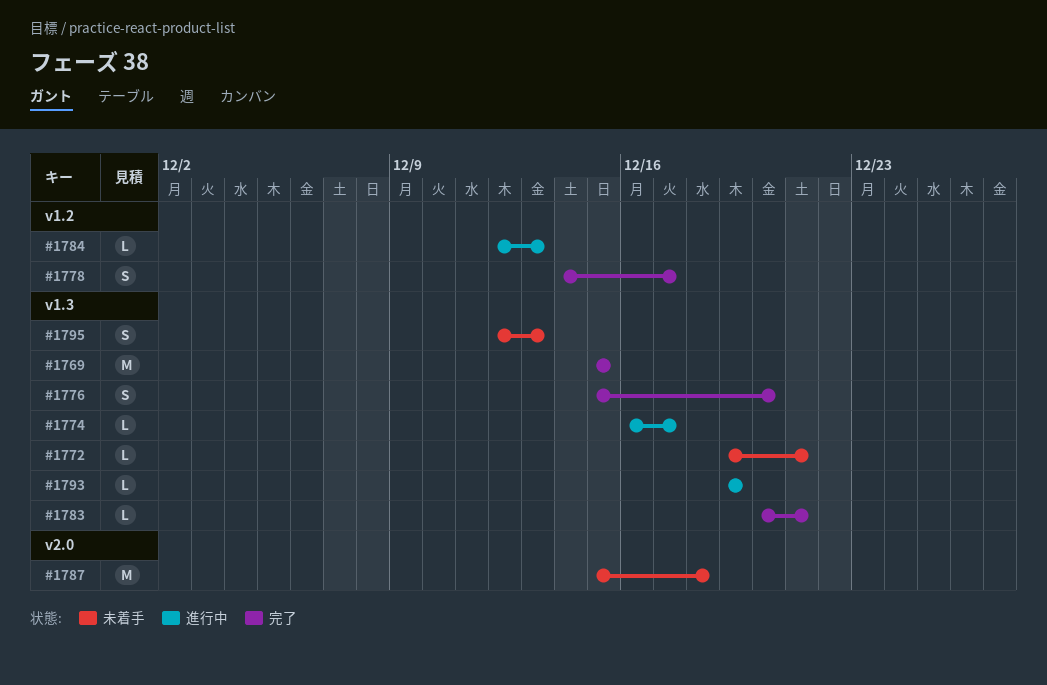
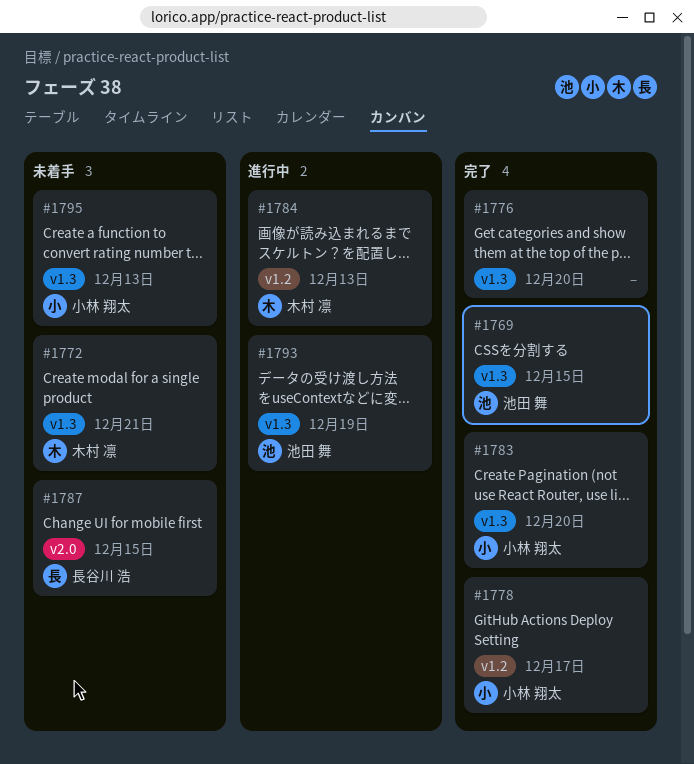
#1774: present -> none
#1783, due: Dec 21 -> Dec 20
#1787, due: Dec 18 -> Dec 15

